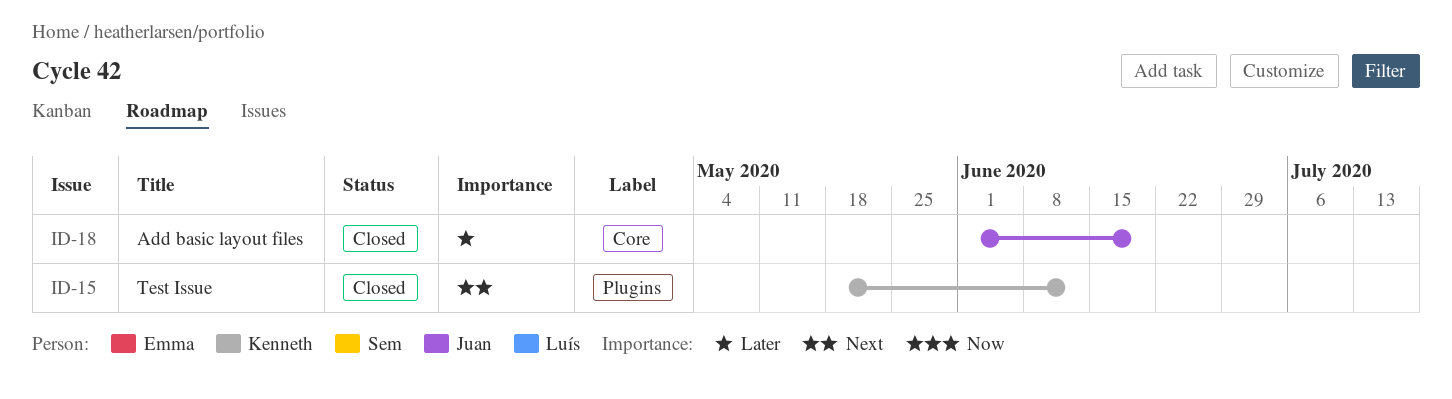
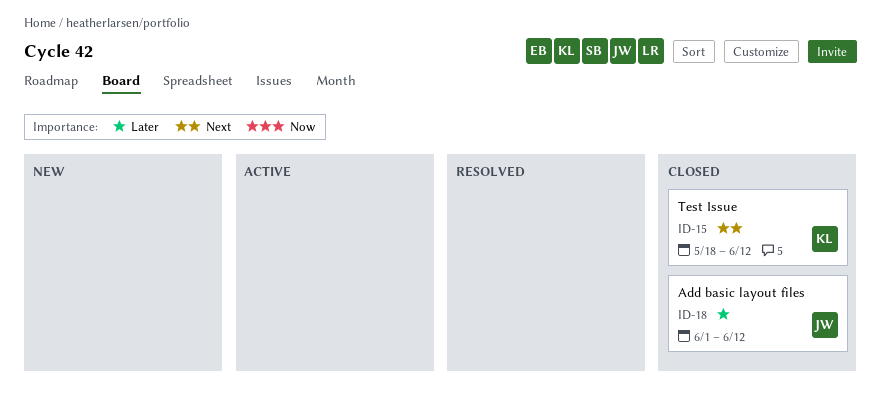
ID-18, due: Jun 19 -> Jun 12

